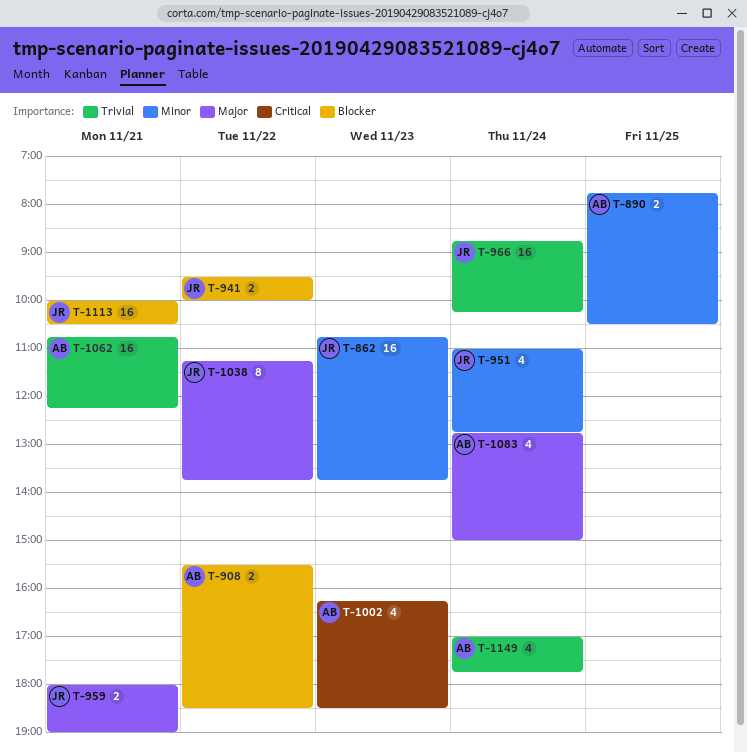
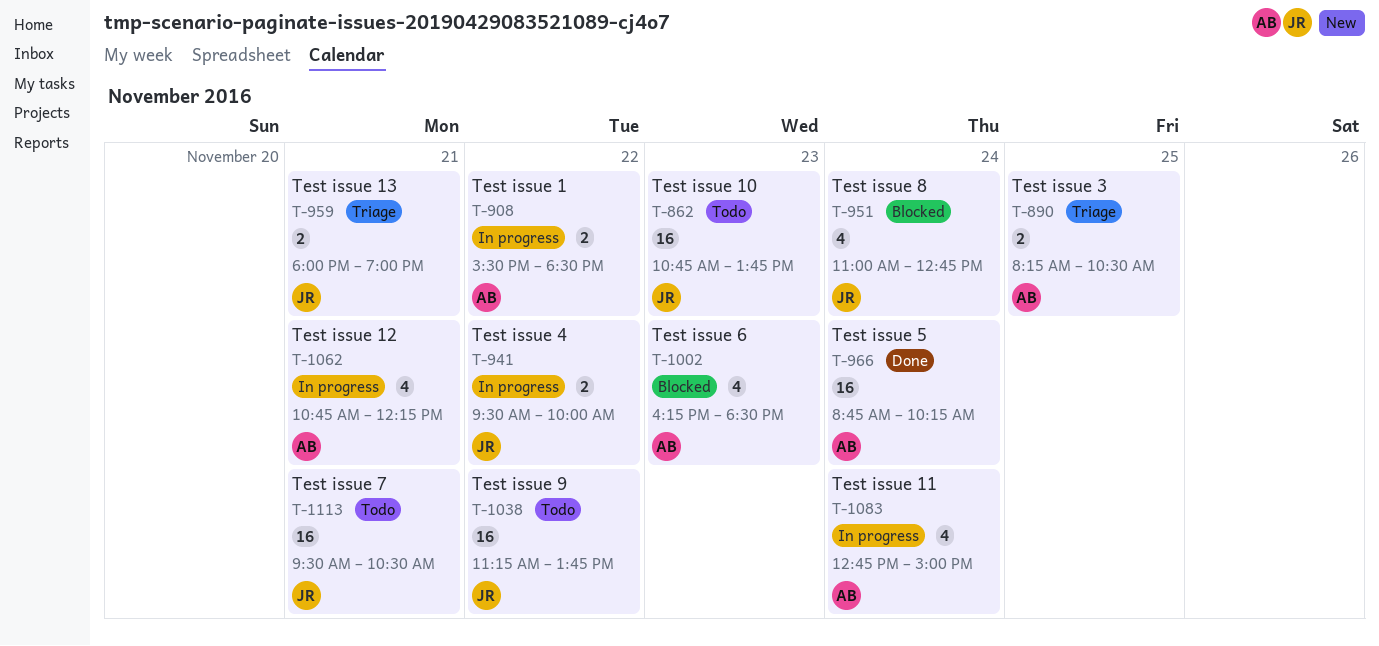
T-890, begins: 07:45 -> 08:15
T-966, owner: JR -> AB
T-1038, estimate: 8 -> 16
T-1062, estimate: 16 -> 4
T-1113, begins: 10:00 -> 09:30
T-1149: present -> none

